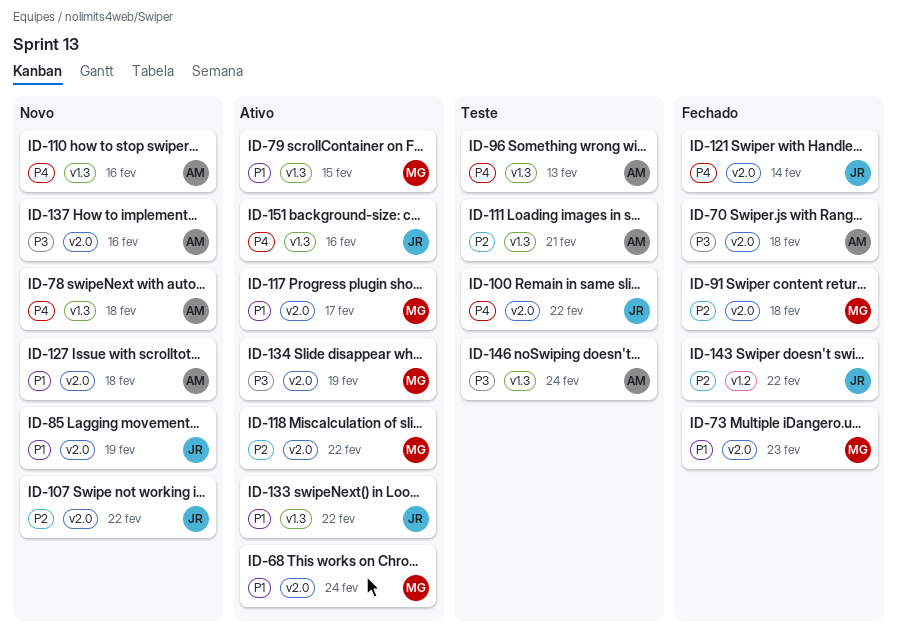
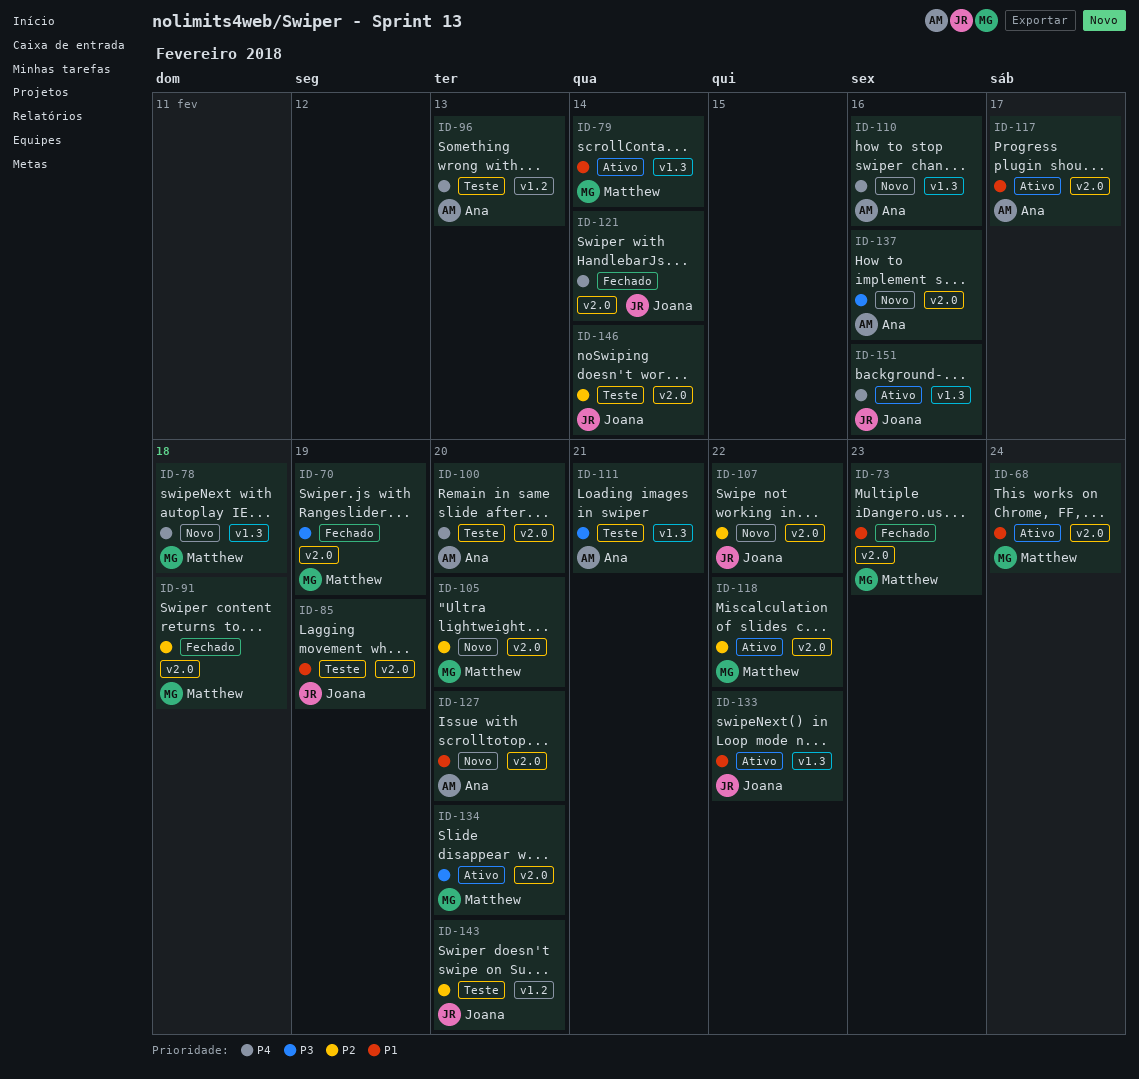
ID-70, owner: Ana -> Matthew
ID-70, due: Feb 18 -> Feb 19
ID-78, owner: Ana -> Matthew
ID-79, due: Feb 15 -> Feb 14
ID-85, status: Novo -> Teste
ID-96, label: v1.3 -> v1.2
ID-100, owner: Joana -> Ana
ID-100, due: Feb 22 -> Feb 20
ID-105: none -> present
ID-111, priority: P2 -> P3
ID-117, owner: Matthew -> Ana
ID-127, due: Feb 18 -> Feb 20
ID-134, due: Feb 19 -> Feb 20
ID-143, status: Fechado -> Teste
ID-143, due: Feb 22 -> Feb 20
ID-146, owner: Ana -> Joana
ID-146, priority: P3 -> P2
ID-146, label: v1.3 -> v2.0
ID-146, due: Feb 24 -> Feb 14

